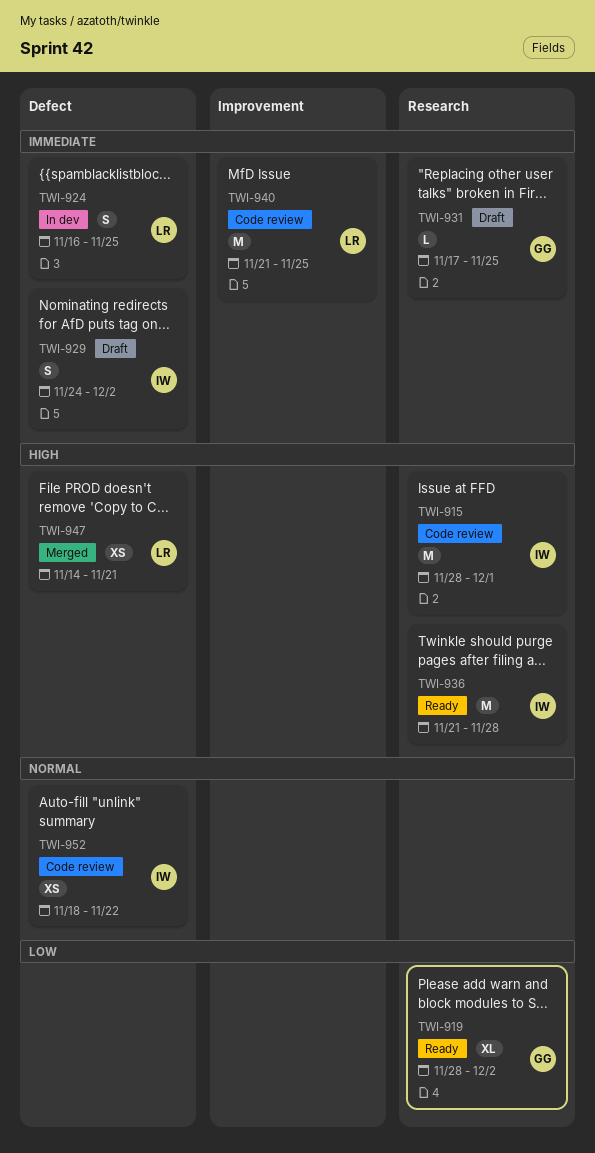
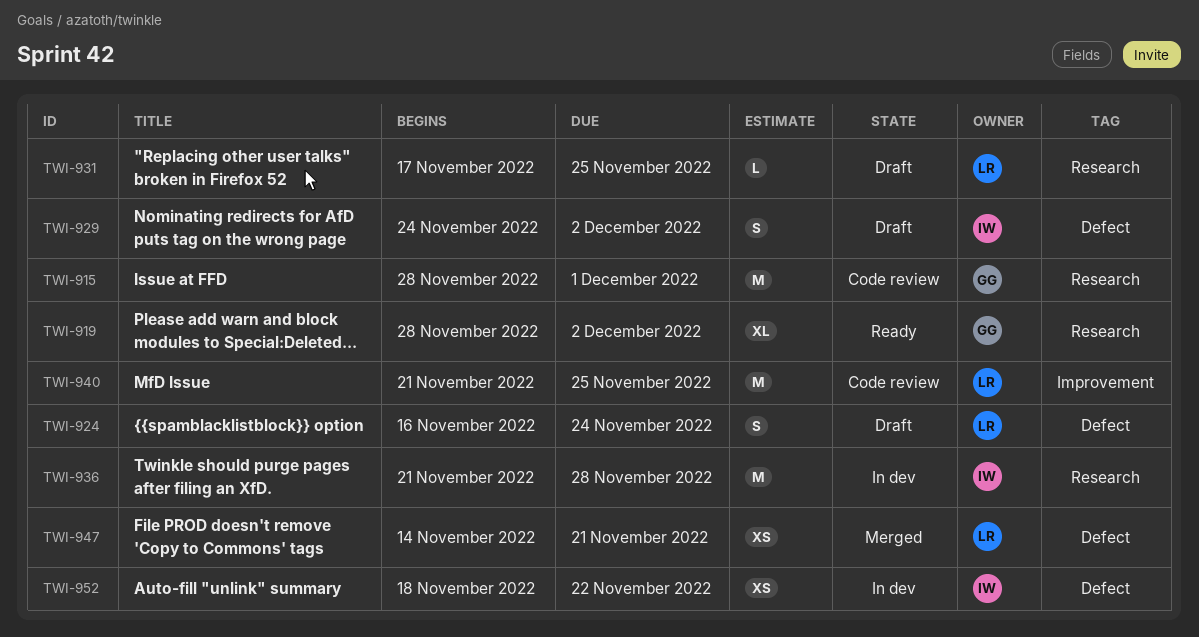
TWI-915, owner: IW -> GG
TWI-924, status: In dev -> Draft
TWI-924, due: Nov 25 -> Nov 24
TWI-931, owner: GG -> LR
TWI-936, status: Ready -> In dev
TWI-952, status: Code review -> In dev

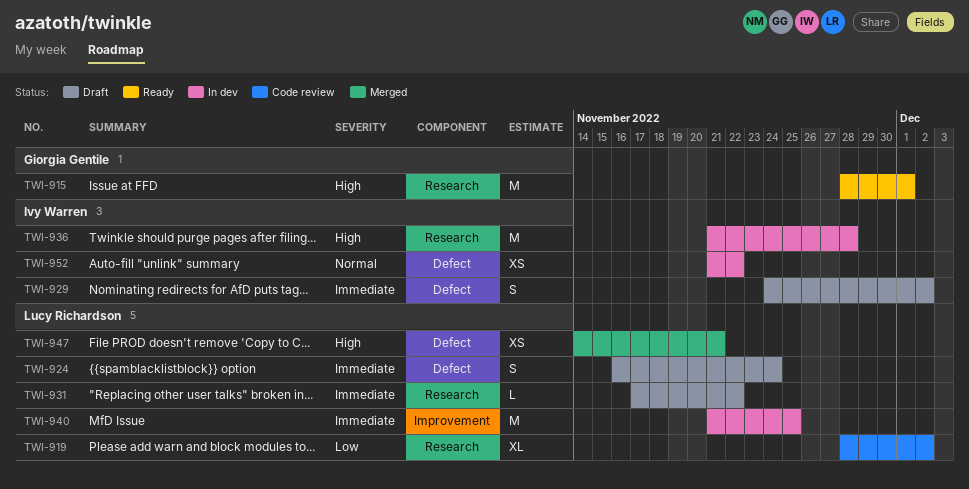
TWI-915, status: Code review -> Ready
TWI-919, status: Ready -> Code review
TWI-919, owner: Giorgia Gentile -> Lucy Richardson
TWI-931, due: Nov 25 -> Nov 22
TWI-940, status: Code review -> In dev
TWI-952, start: Nov 18 -> Nov 21

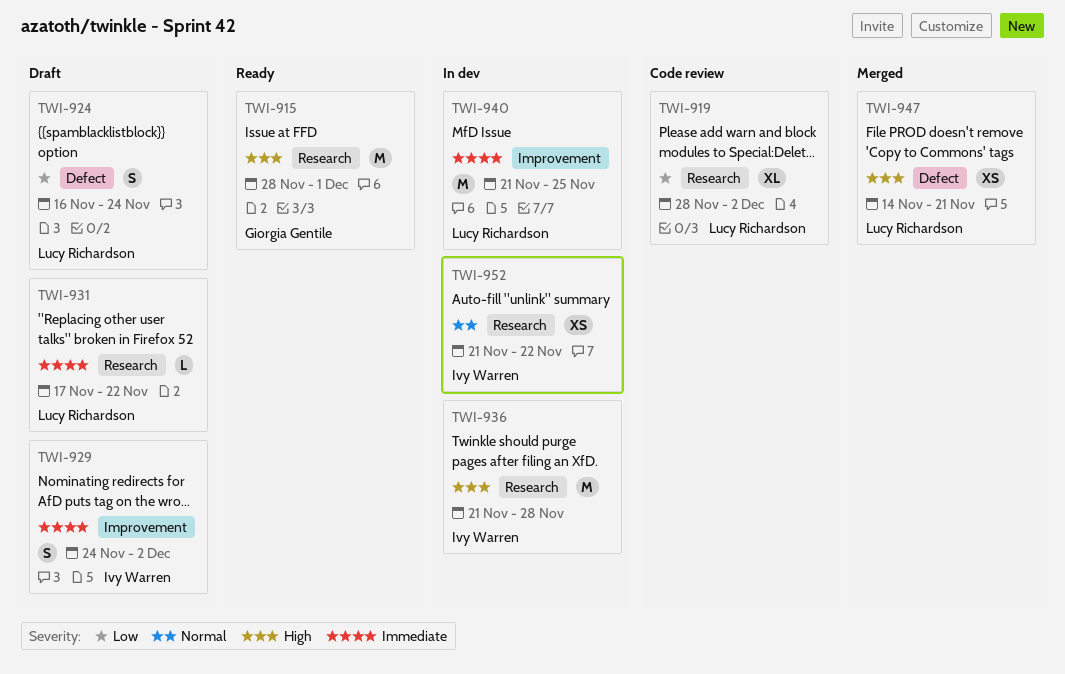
TWI-924, priority: Immediate -> Low
TWI-929, label: Defect -> Improvement
TWI-952, label: Defect -> Research

